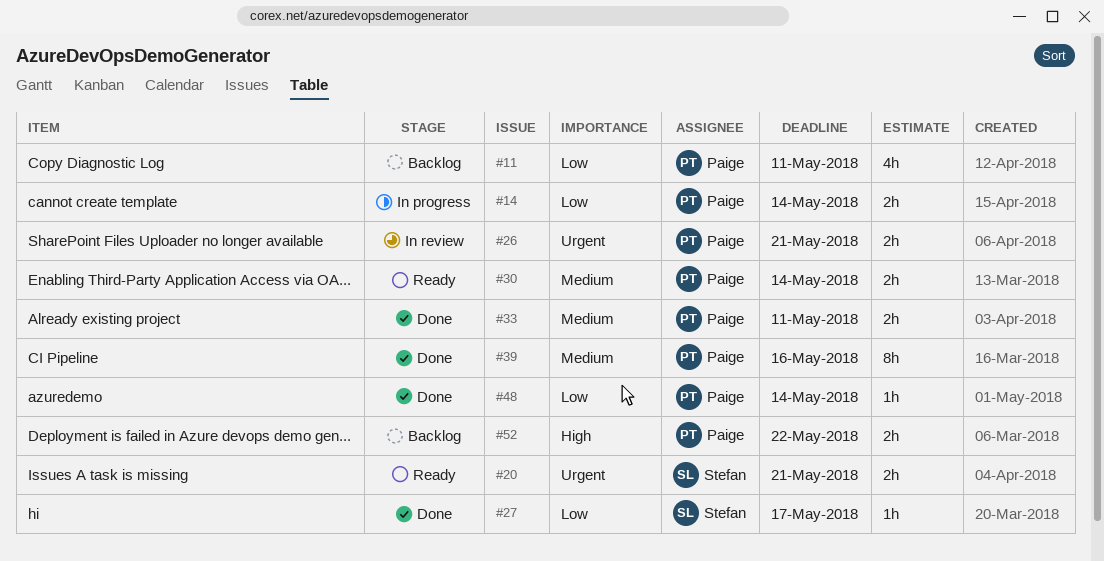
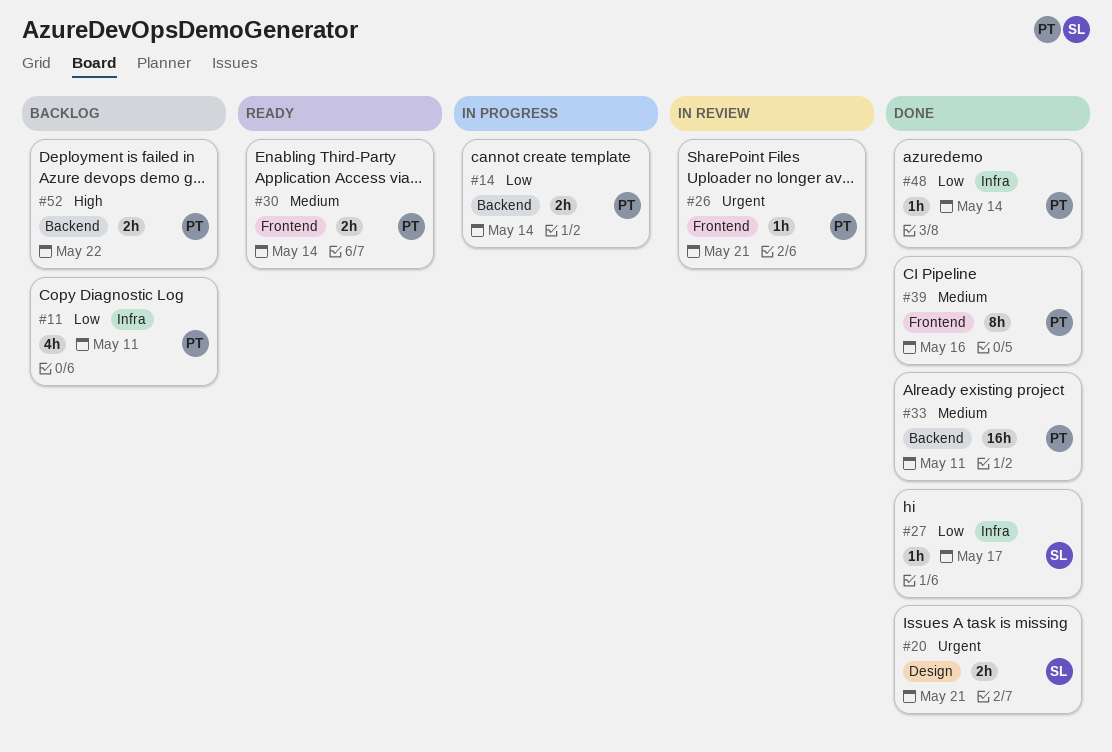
#20, status: Ready -> Done
#26, estimate: 2h -> 1h
#33, estimate: 2h -> 16h

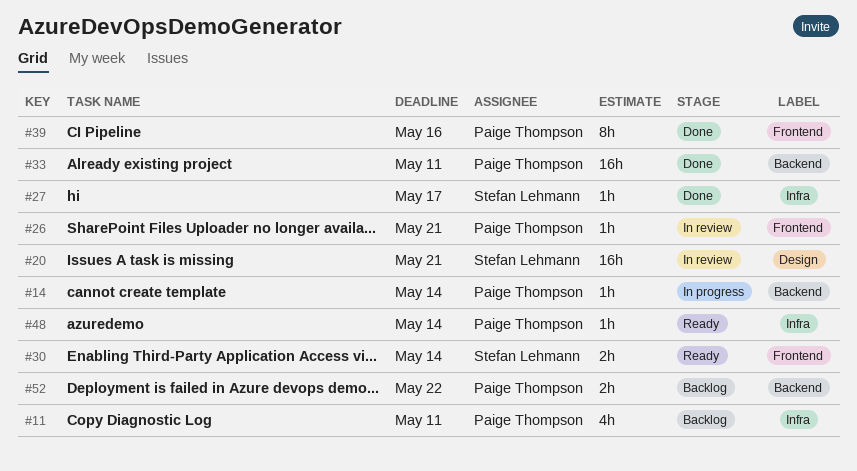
#14, estimate: 2h -> 1h
#20, status: Done -> In review
#20, estimate: 2h -> 16h
#30, owner: Paige Thompson -> Stefan Lehmann
#48, status: Done -> Ready

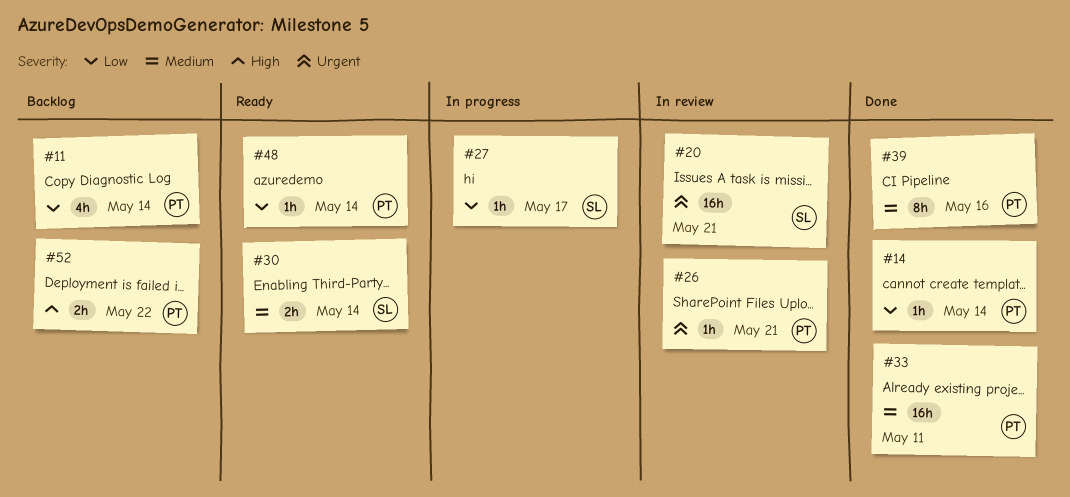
#11, due: May 11 -> May 14
#14, status: In progress -> Done
#27, status: Done -> In progress

